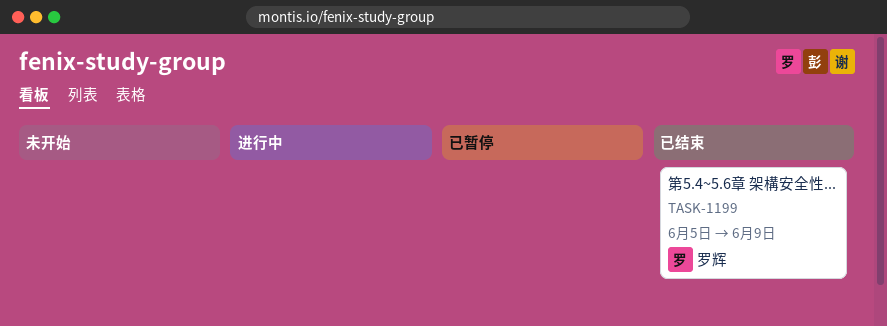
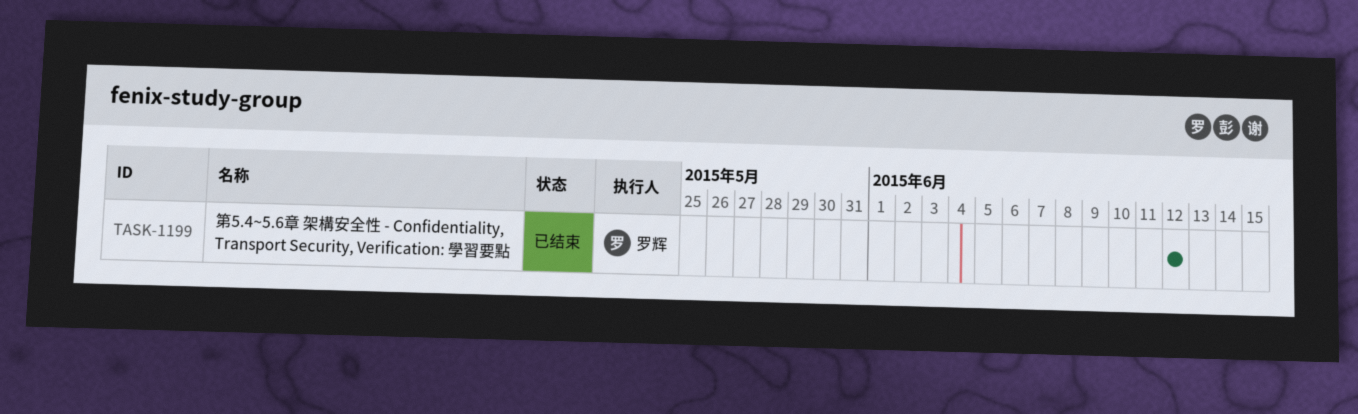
TASK-1199, start: Jun 5 -> Jun 12
TASK-1199, due: Jun 9 -> Jun 12

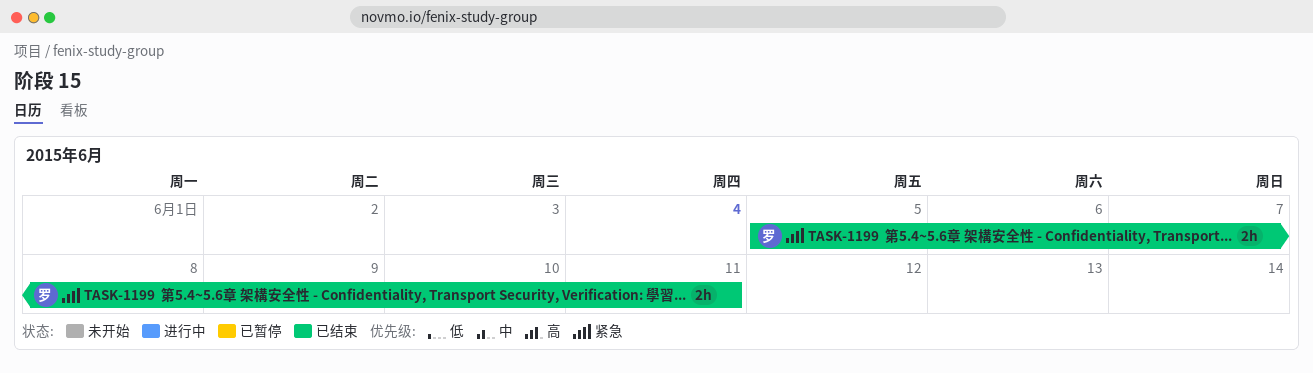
TASK-1199, start: Jun 12 -> Jun 5
TASK-1199, due: Jun 12 -> Jun 11

